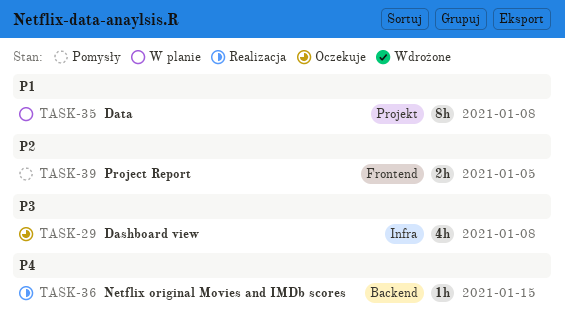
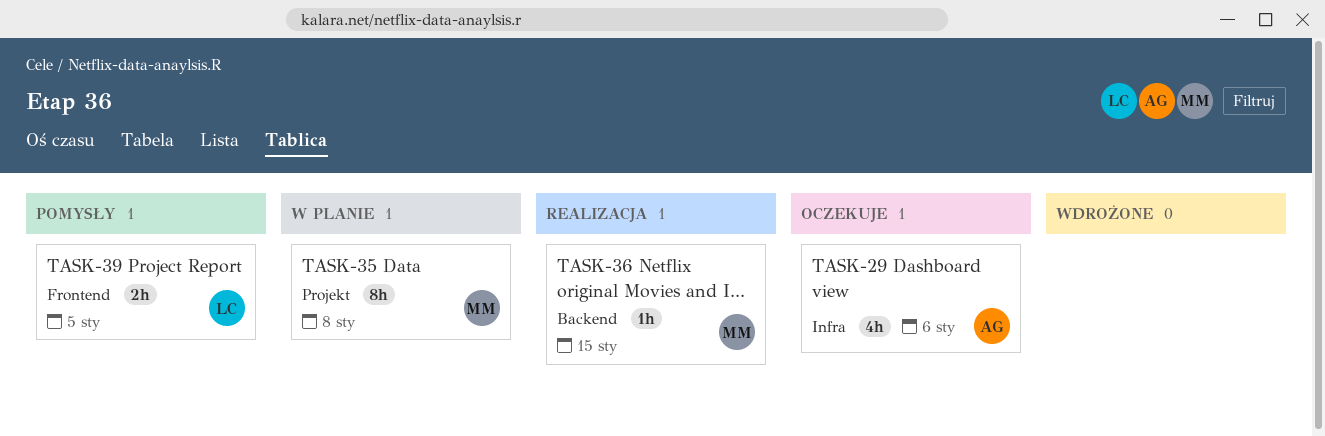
TASK-29, due: Jan 8 -> Jan 6

